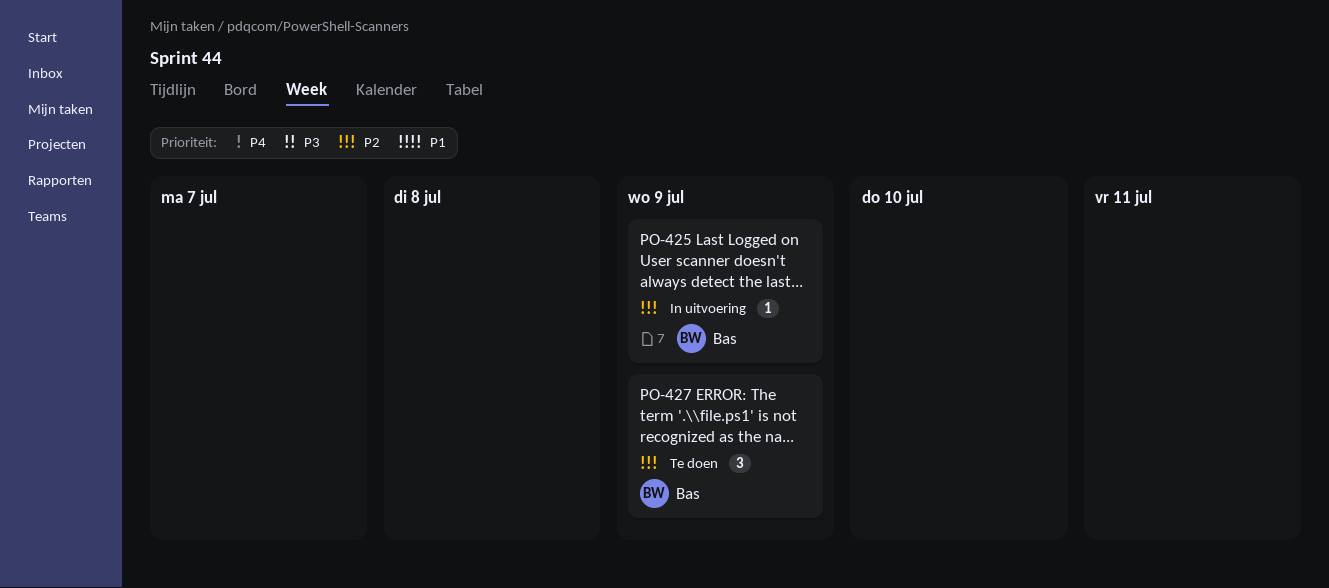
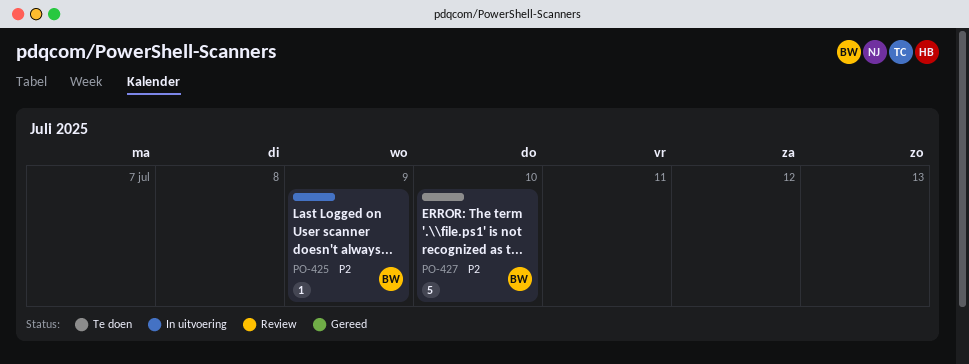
PO-427, estimate: 3 -> 5
PO-427, due: Jul 9 -> Jul 10

